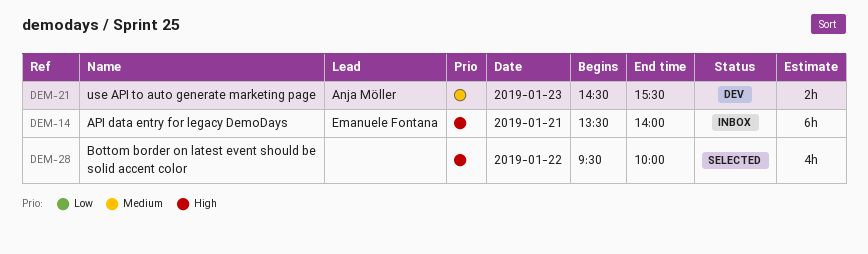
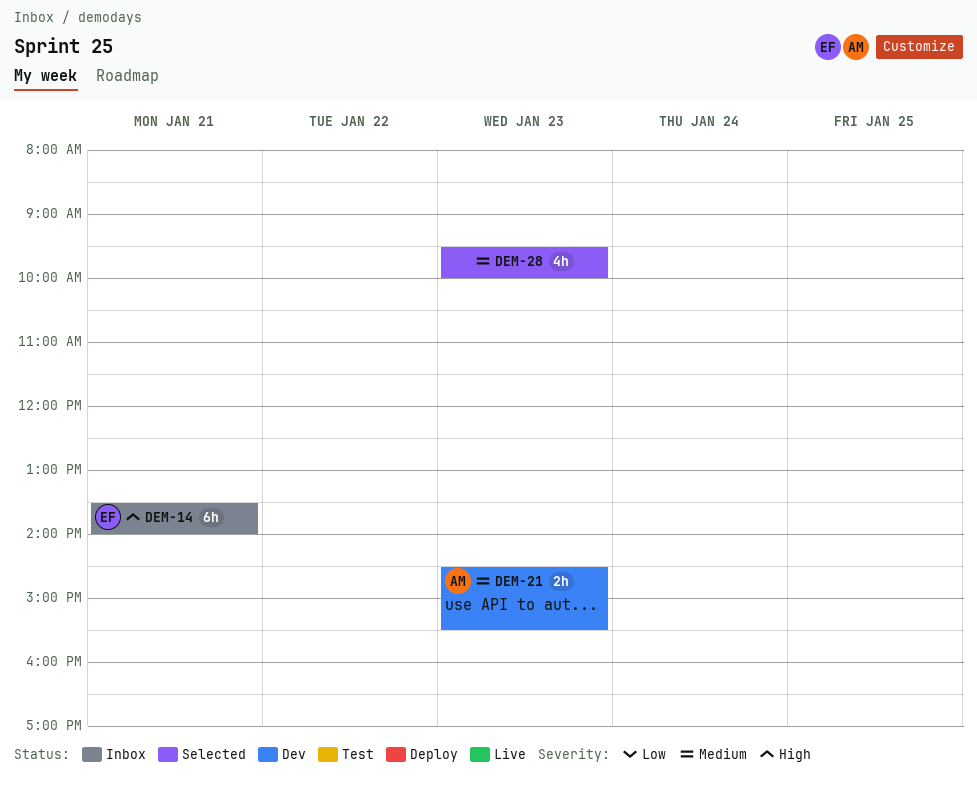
DEM-28, priority: High -> Medium
DEM-28, day: Jan 22 -> Jan 23

